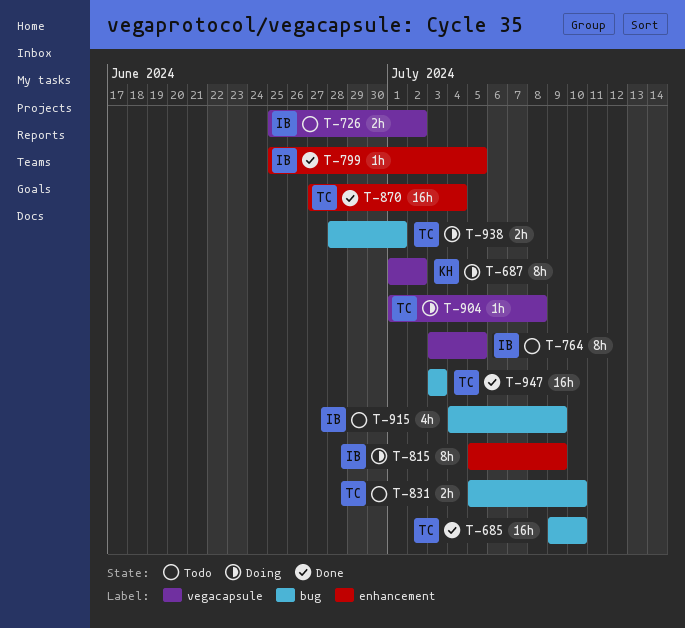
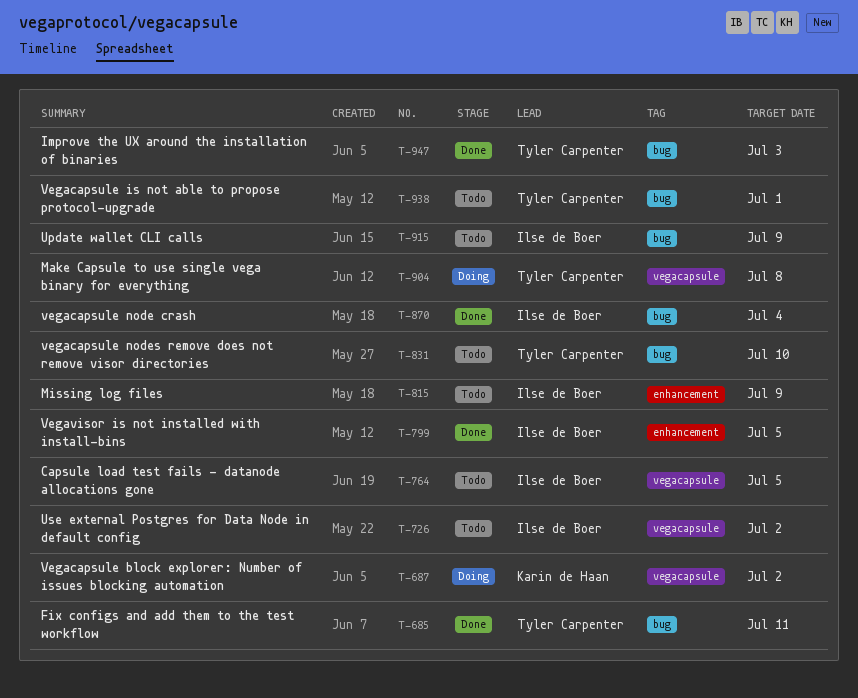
T-685, due: Jul 10 -> Jul 11
T-815, status: Doing -> Todo
T-870, owner: Tyler Carpenter -> Ilse de Boer
T-870, label: enhancement -> bug
T-938, status: Doing -> Todo

